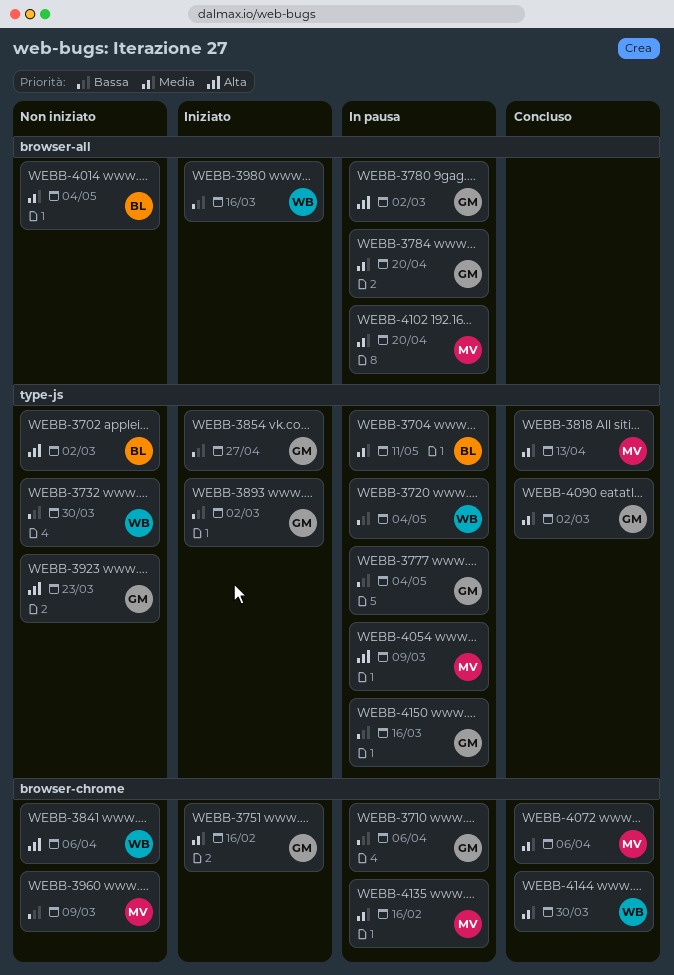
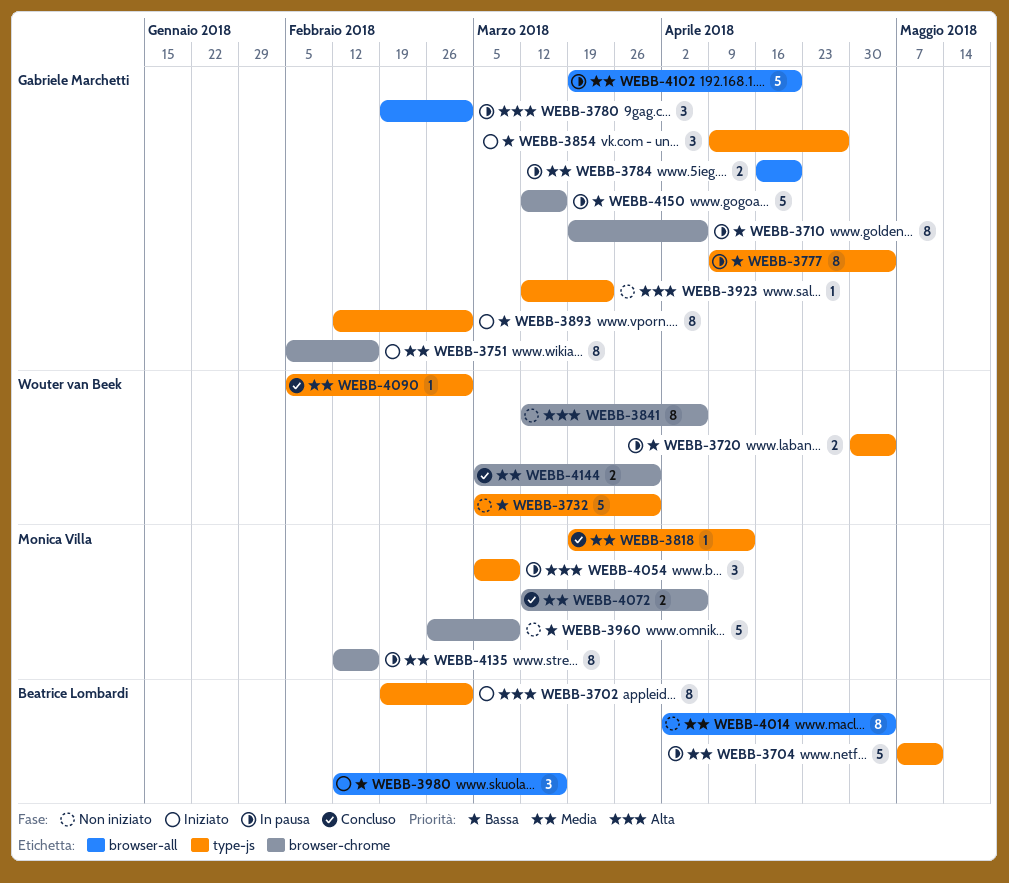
WEBB-3702, status: Non iniziato -> Iniziato
WEBB-3980, owner: Wouter van Beek -> Beatrice Lombardi
WEBB-4090, owner: Gabriele Marchetti -> Wouter van Beek
WEBB-4102, owner: Monica Villa -> Gabriele Marchetti
WEBB-4150, label: type-js -> browser-chrome

